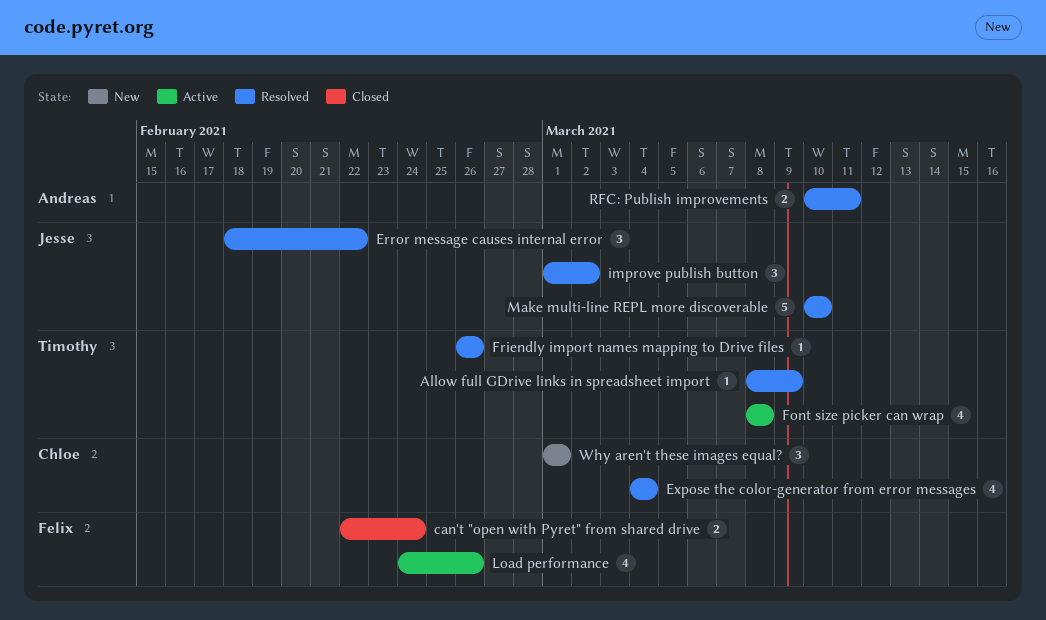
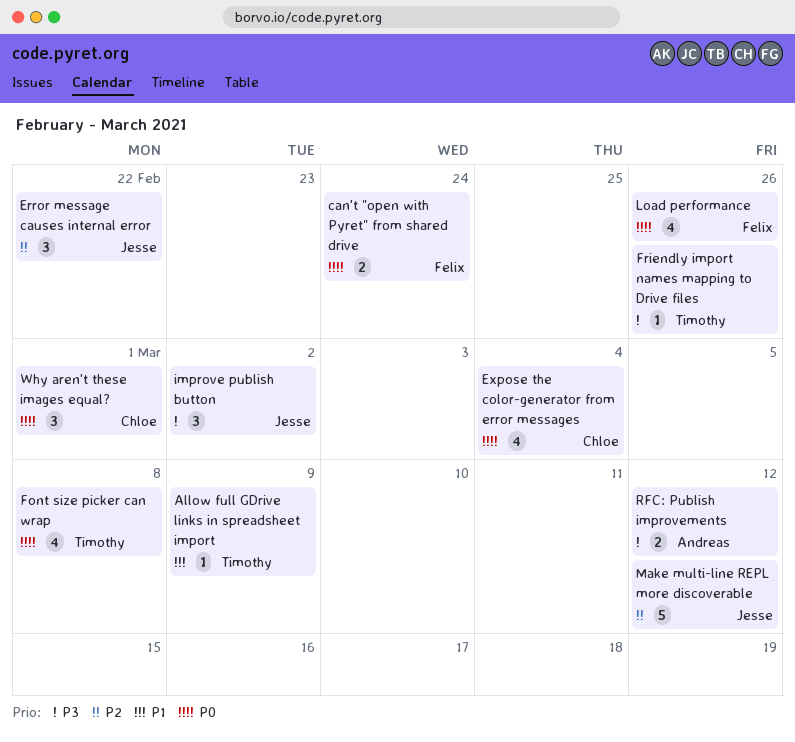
Make multi-line REPL more discoverable, due: Mar 10 -> Mar 12
RFC: Publish improvements, due: Mar 11 -> Mar 12

